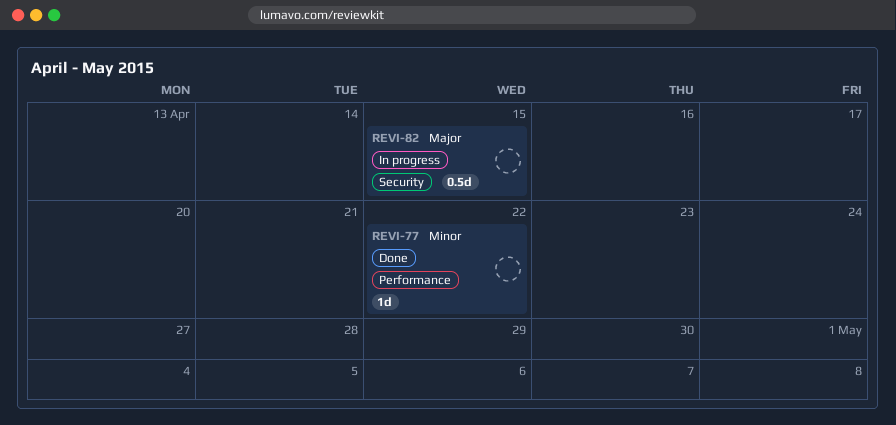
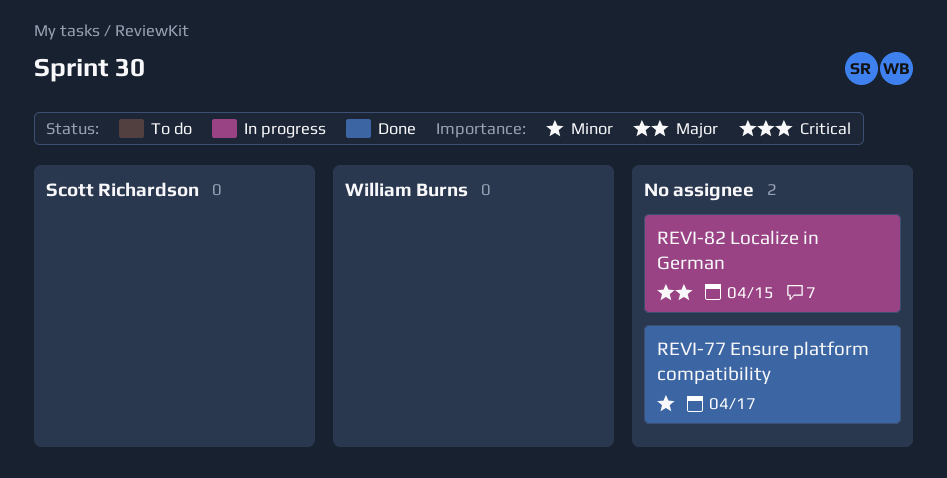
REVI-77, due: Apr 22 -> Apr 17

